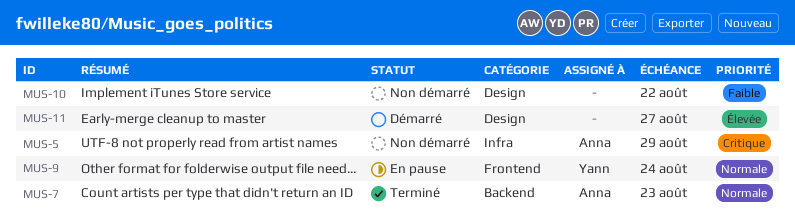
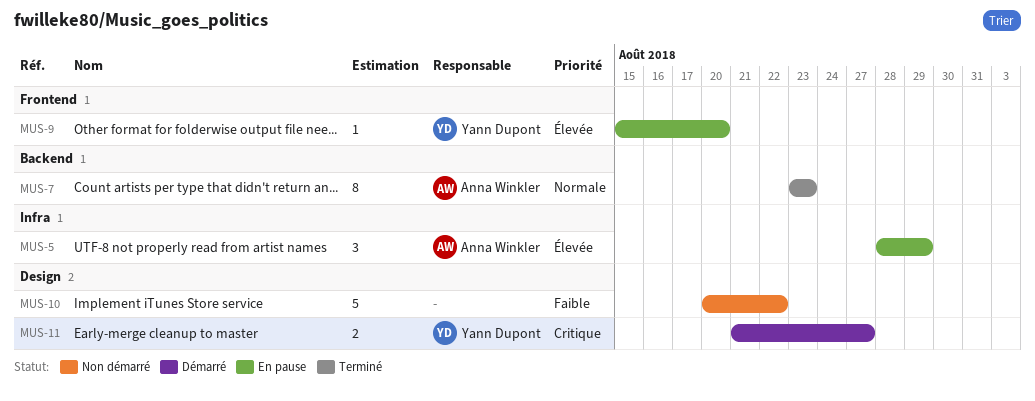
MUS-5, status: Non démarré -> En pause
MUS-5, priority: Critique -> Élevée
MUS-9, priority: Normale -> Élevée
MUS-9, due: Aug 24 -> Aug 20
MUS-11, owner: none -> Yann Dupont
MUS-11, priority: Élevée -> Critique

